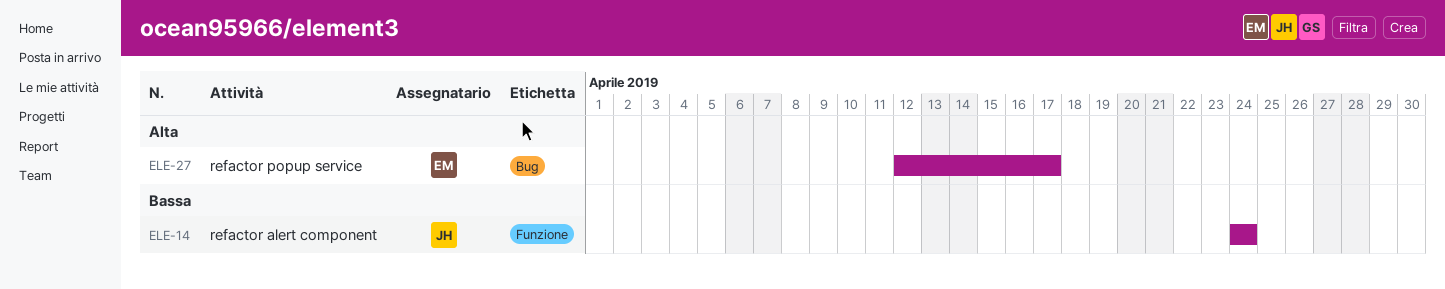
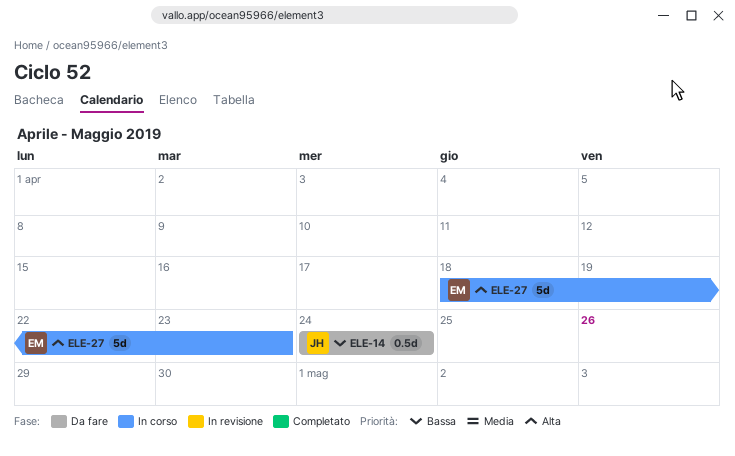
ELE-27, start: Apr 12 -> Apr 18
ELE-27, due: Apr 17 -> Apr 23

